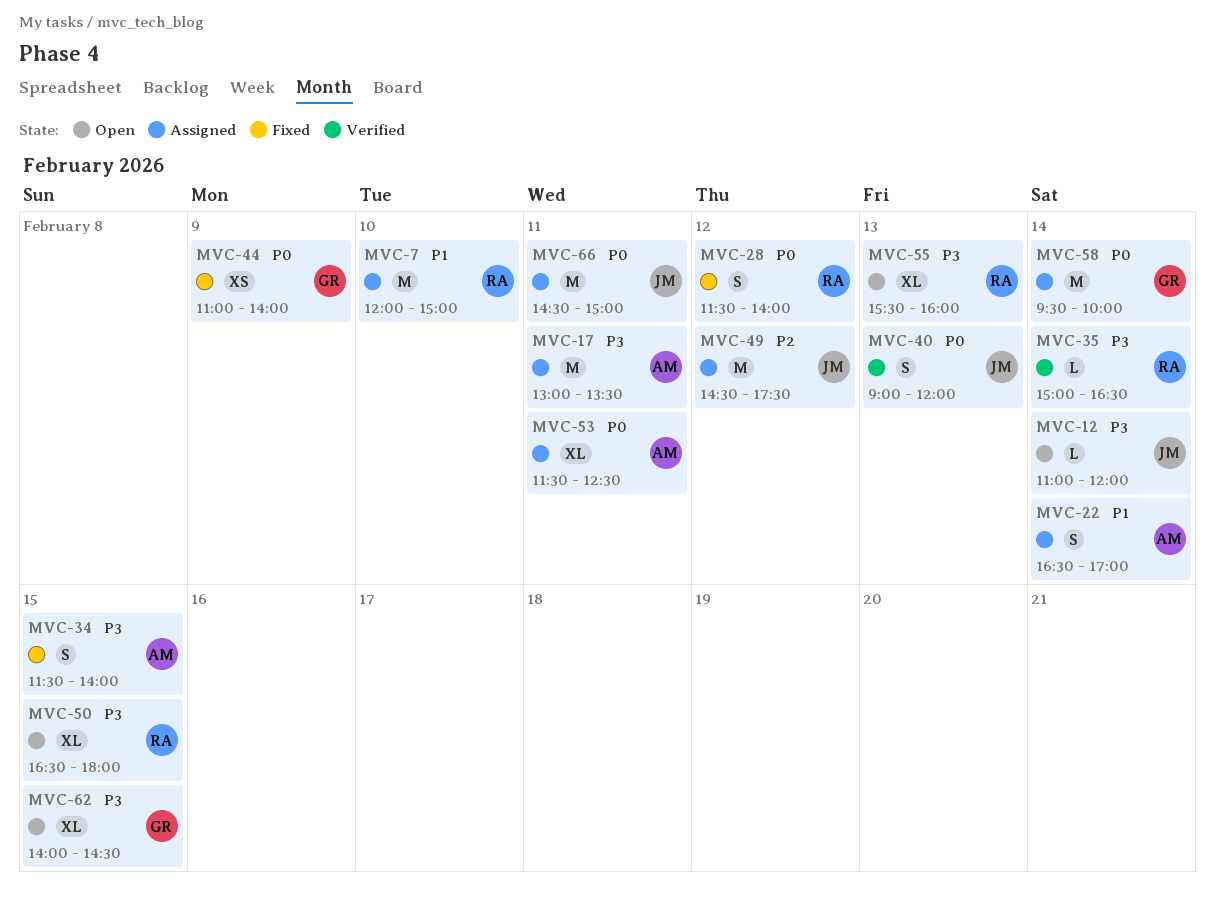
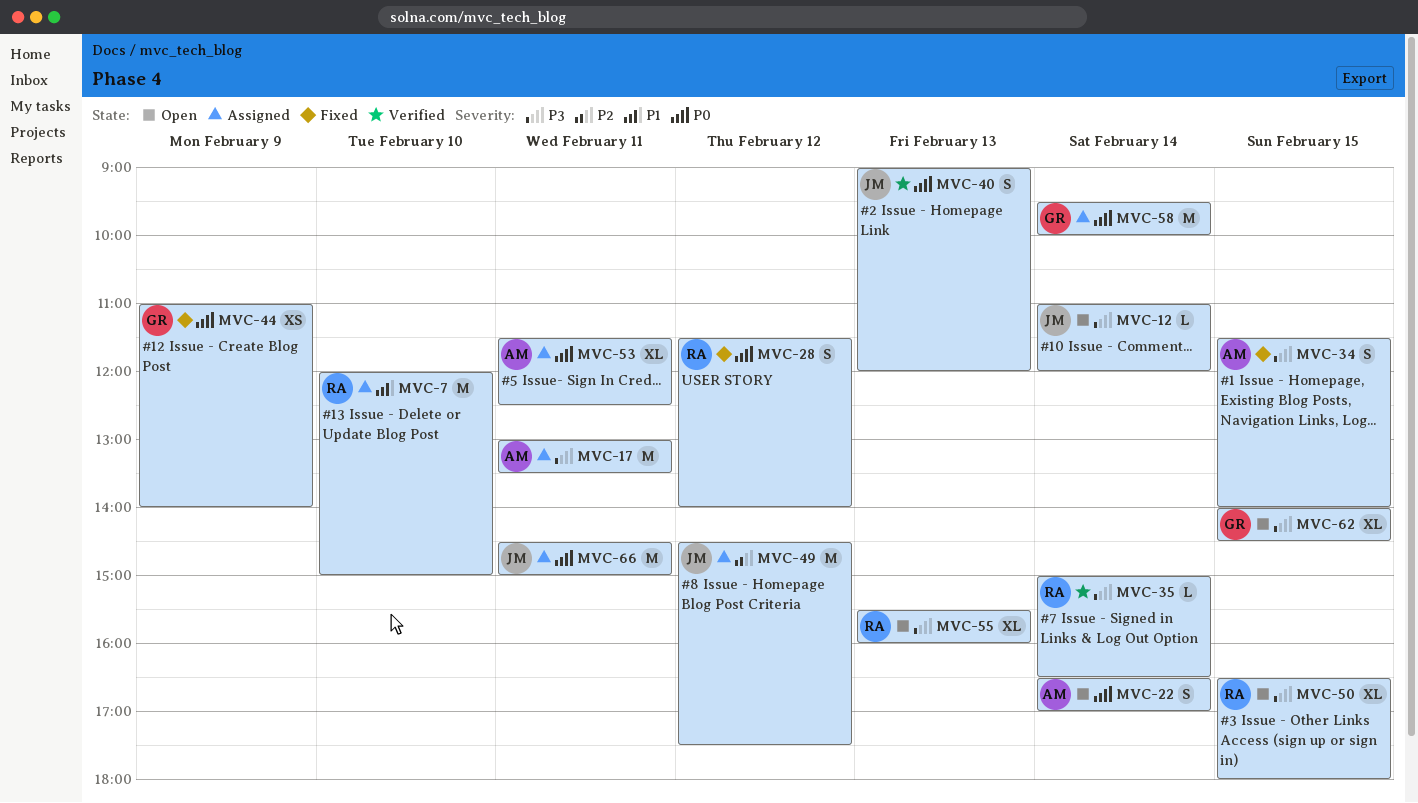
MVC-22, status: Assigned -> Open
MVC-22, priority: P1 -> P0

